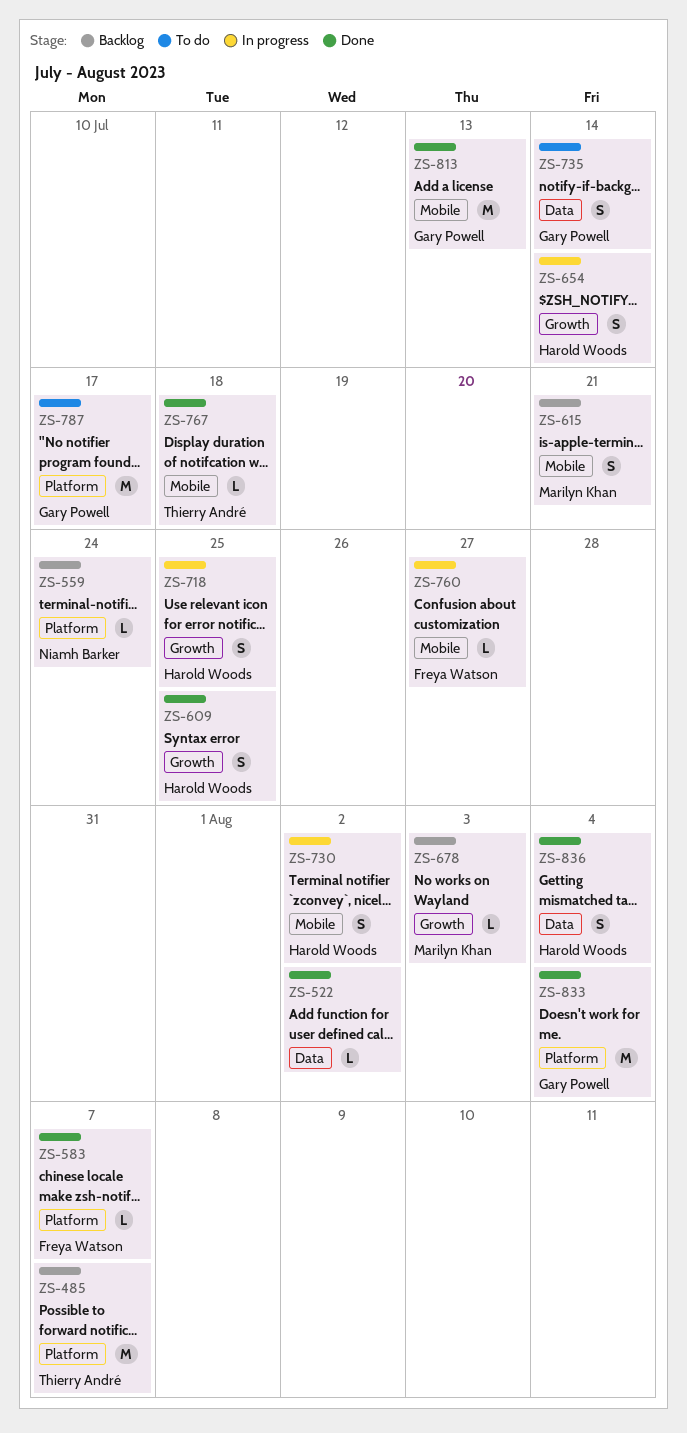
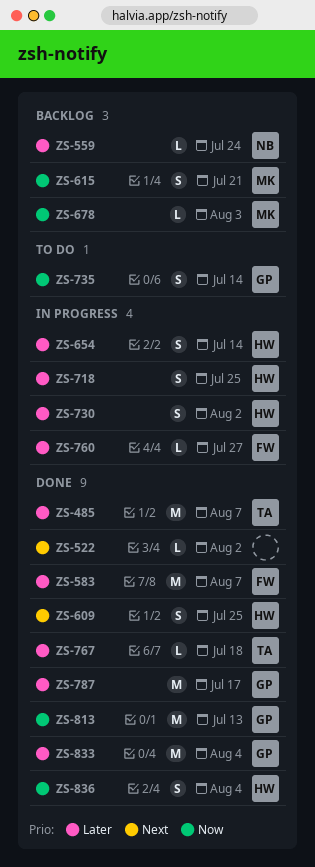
ZS-485, status: Backlog -> Done
ZS-583, estimate: L -> M
ZS-787, status: To do -> Done

